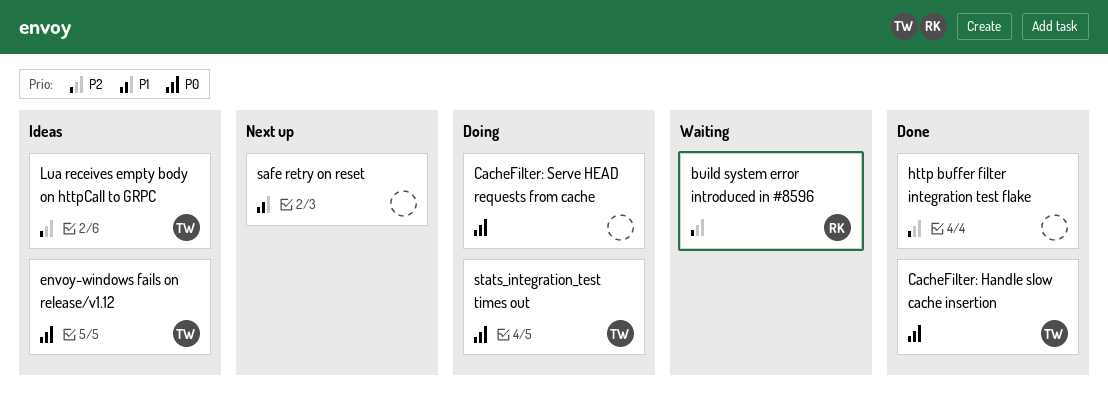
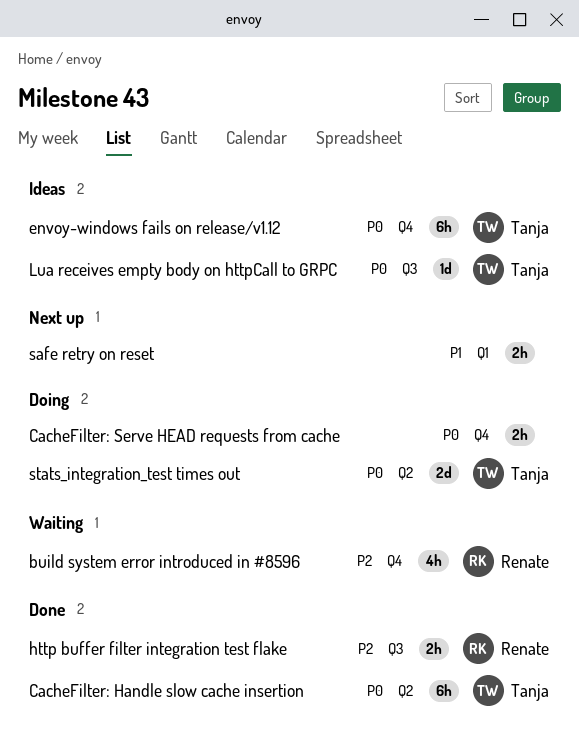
http buffer filter integration test flake, owner: none -> Renate
Lua receives empty body on httpCall to GRPC, priority: P2 -> P0

